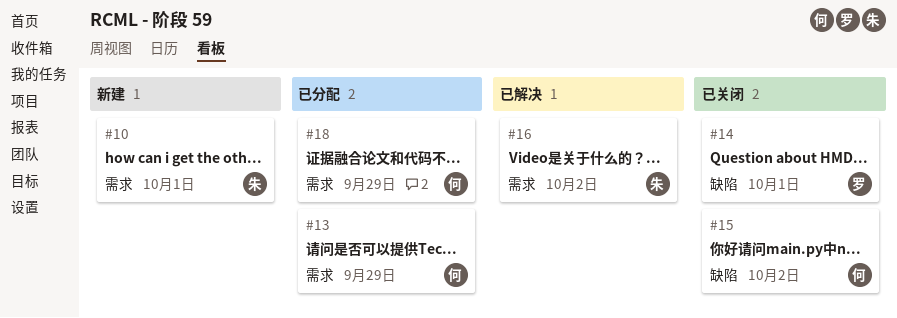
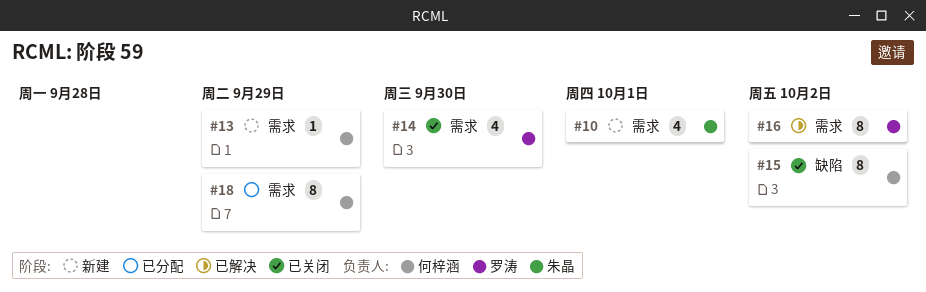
#13, status: 已分配 -> 新建
#14, label: 缺陷 -> 需求
#14, due: Oct 1 -> Sep 30
#16, owner: 朱晶 -> 罗涛

